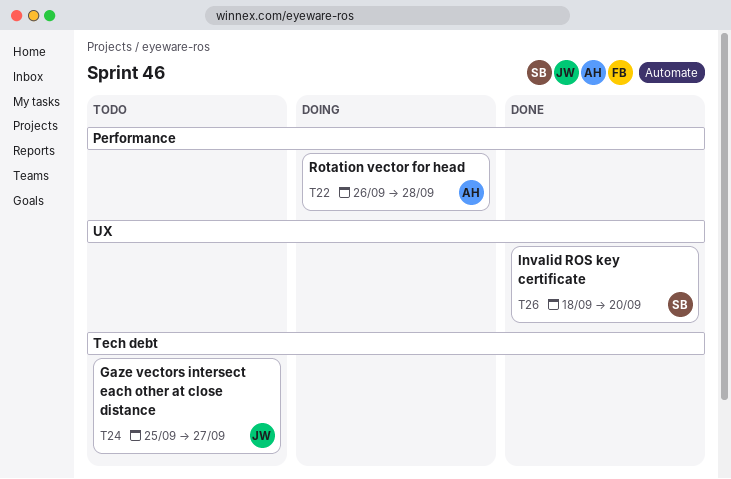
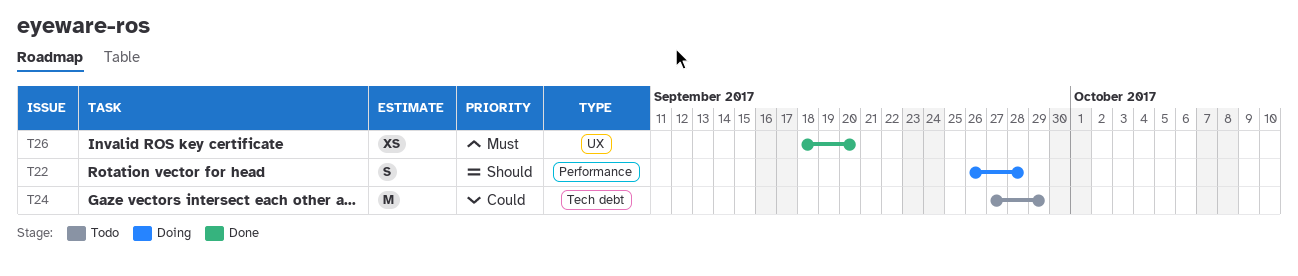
T24, start: Sep 25 -> Sep 27
T24, due: Sep 27 -> Sep 29

